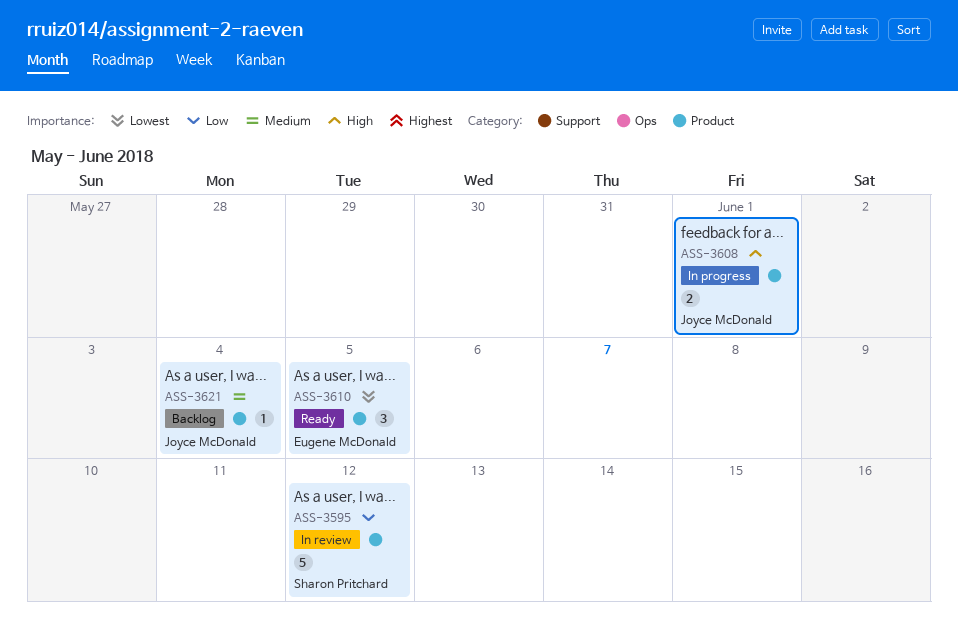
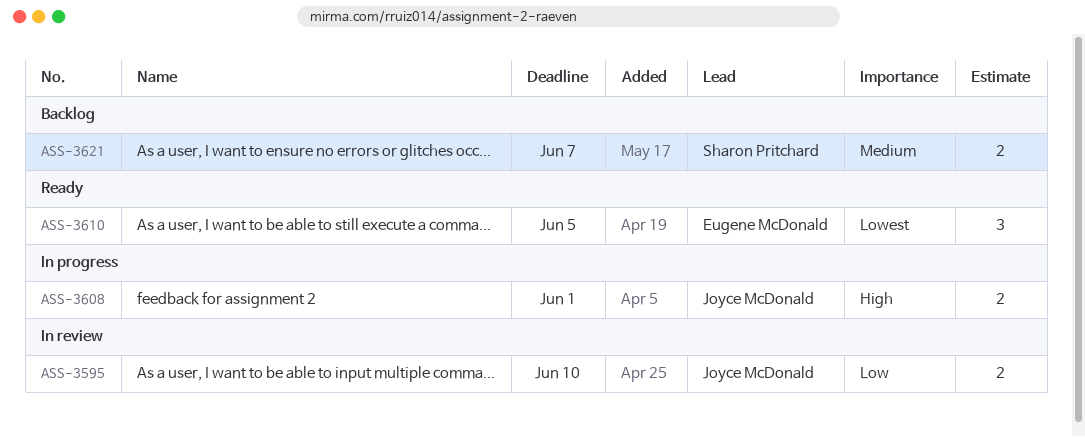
ASS-3595, owner: Sharon Pritchard -> Joyce McDonald
ASS-3595, estimate: 5 -> 2
ASS-3595, due: Jun 12 -> Jun 10
ASS-3621, owner: Joyce McDonald -> Sharon Pritchard
ASS-3621, estimate: 1 -> 2
ASS-3621, due: Jun 4 -> Jun 7

